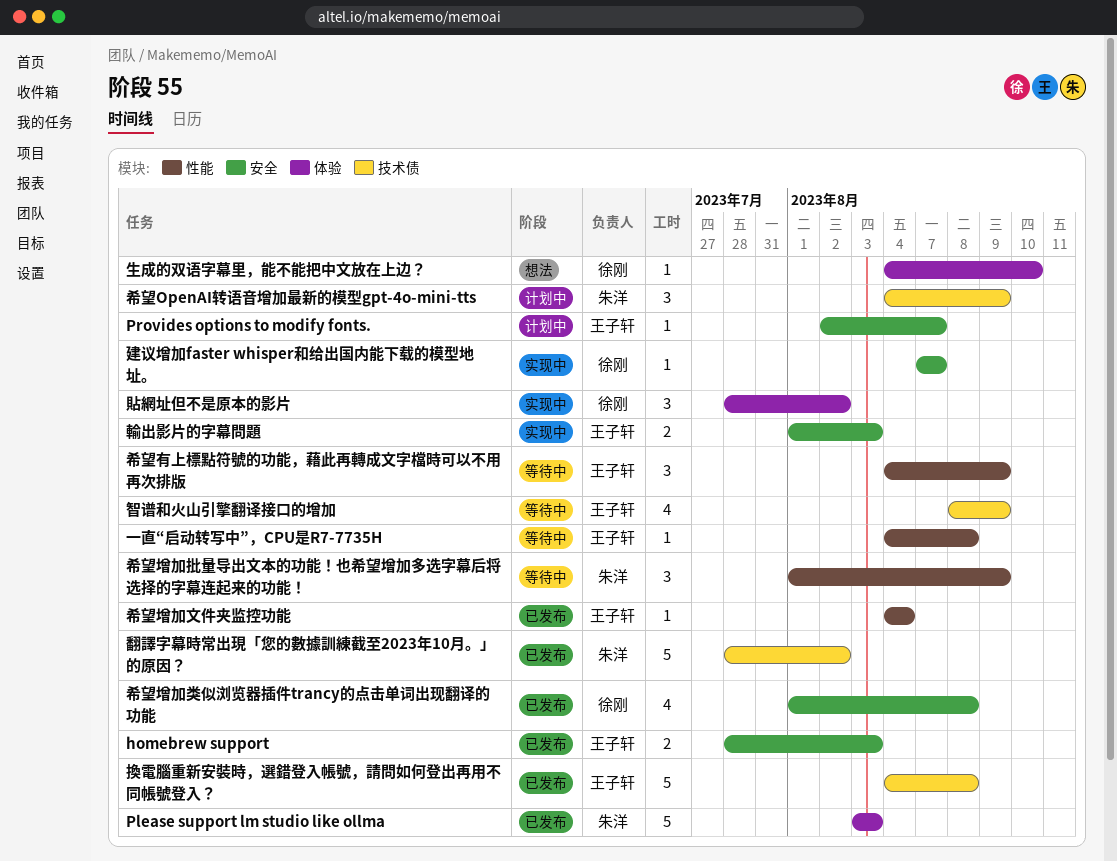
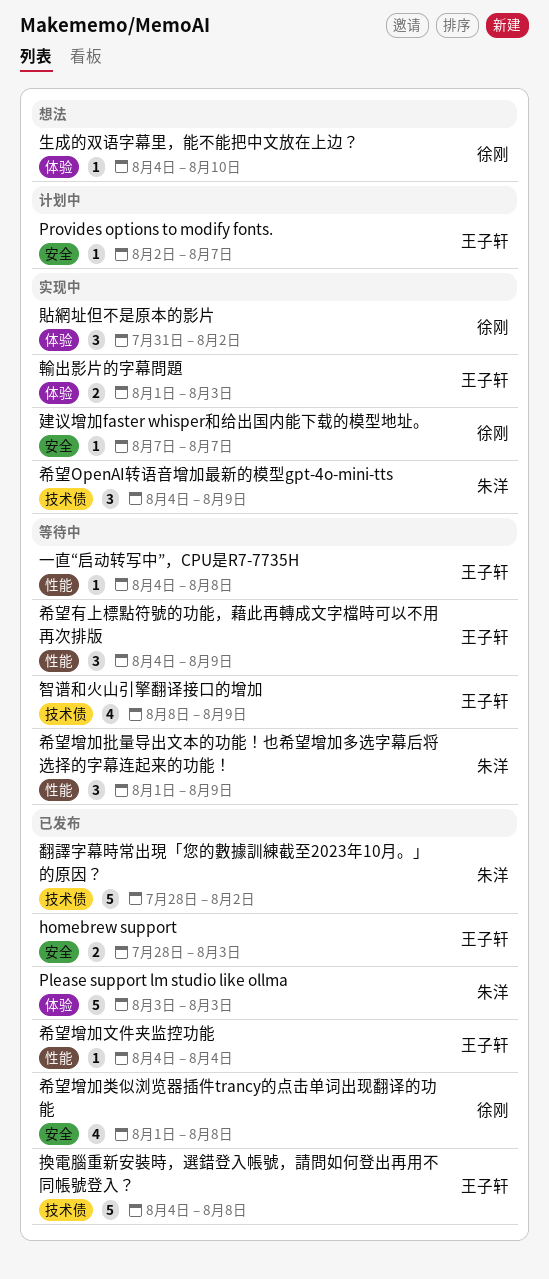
希望OpenAI转语音增加最新的模型gpt-4o-mini-tts, status: 计划中 -> 实现中
貼網址但不是原本的影片, start: Jul 28 -> Jul 31
輸出影片的字幕問題, label: 安全 -> 体验

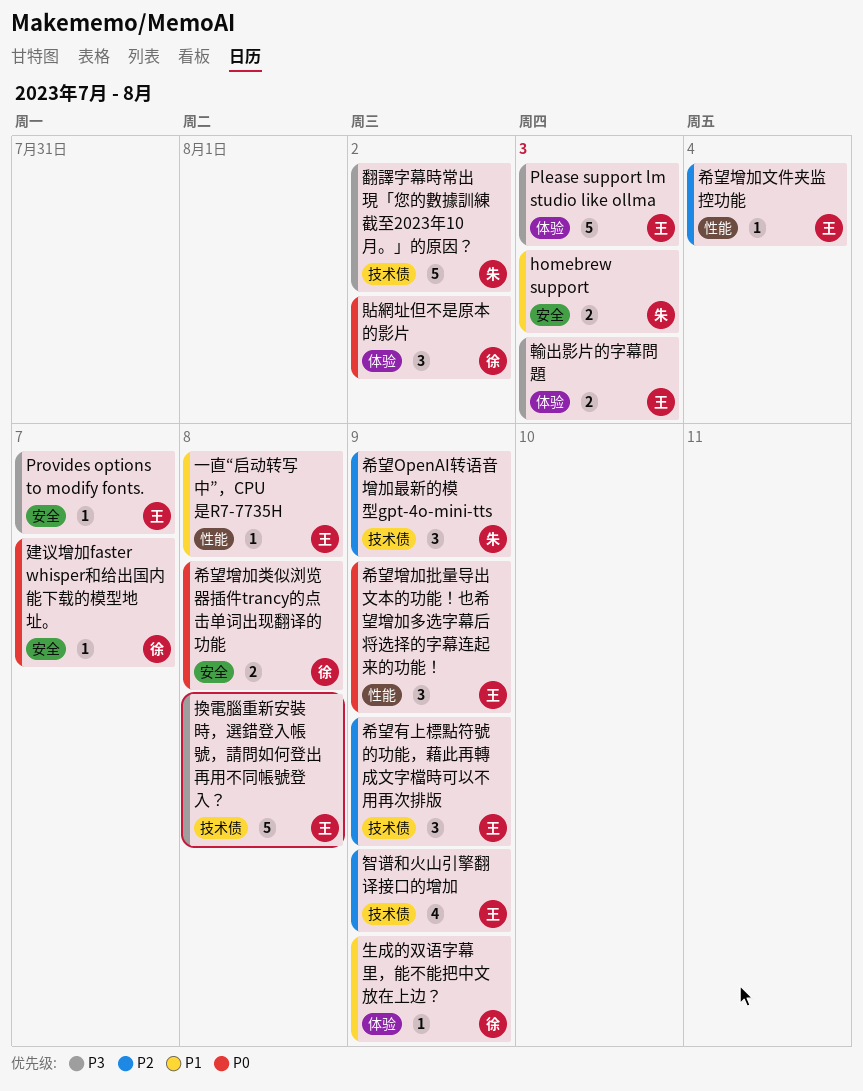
homebrew support, owner: 王子轩 -> 朱洋
Please support lm studio like ollma, owner: 朱洋 -> 王子轩
希望增加批量导出文本的功能！也希望增加多选字幕后将选择的字幕连起来的功能！, owner: 朱洋 -> 王子轩
希望增加类似浏览器插件trancy的点击单词出现翻译的功能, estimate: 4 -> 2
希望有上標點符號的功能，藉此再轉成文字檔時可以不用再次排版, label: 性能 -> 技术债
生成的双语字幕里，能不能把中文放在上边？, due: Aug 10 -> Aug 9

